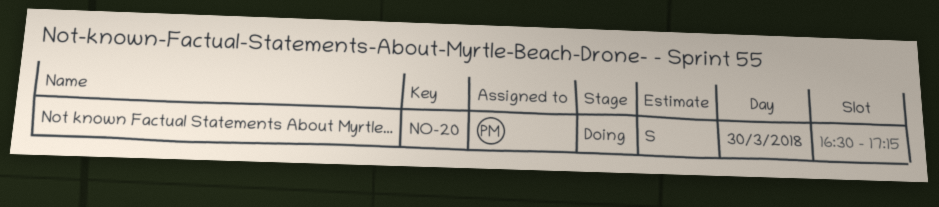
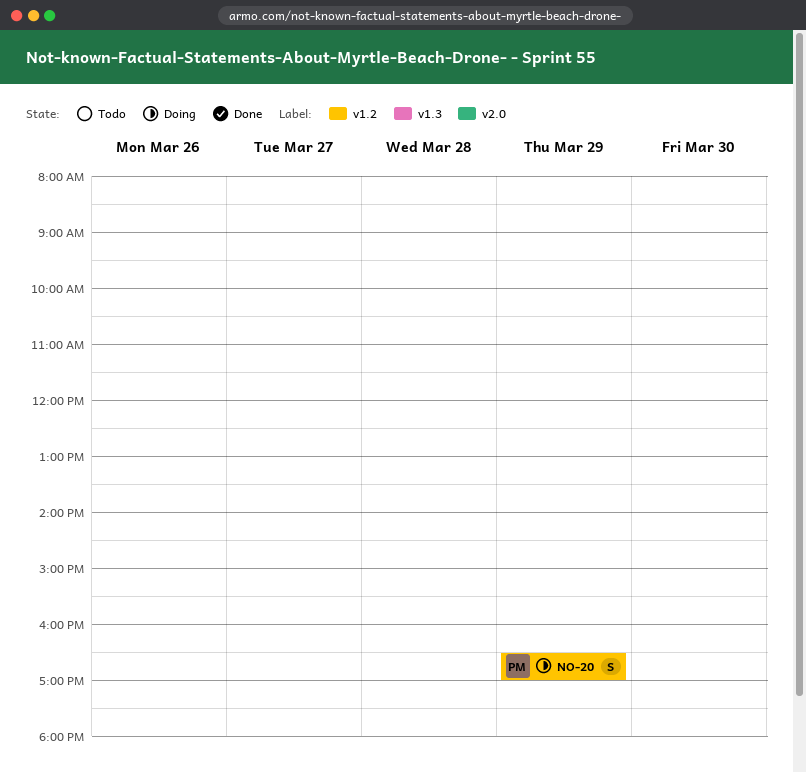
NO-20, day: Mar 30 -> Mar 29
NO-20, ends: 17:15 -> 17:00

